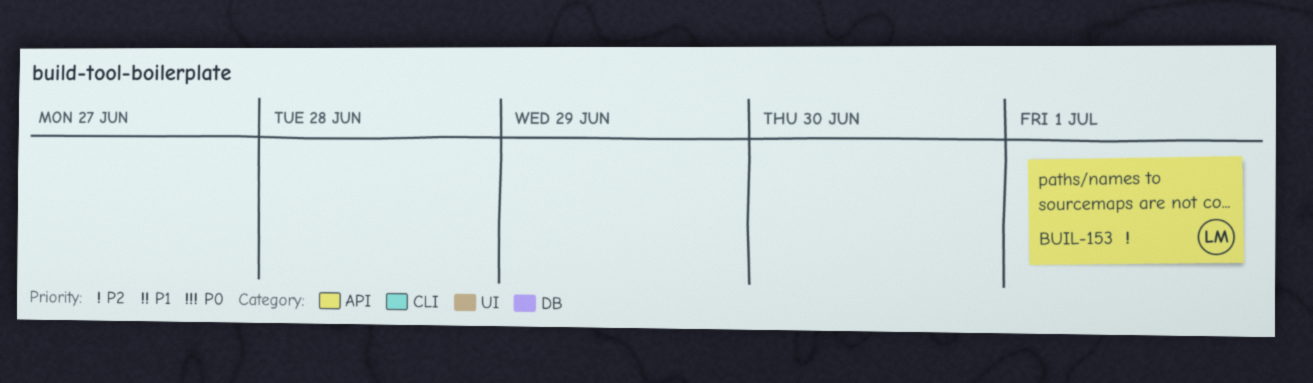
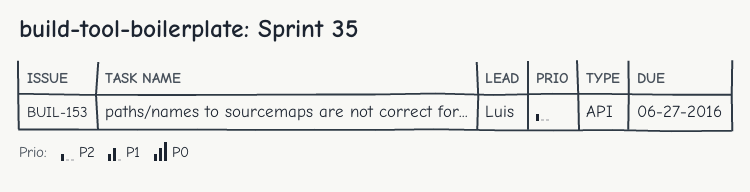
BUIL-153, due: Jul 1 -> Jun 27

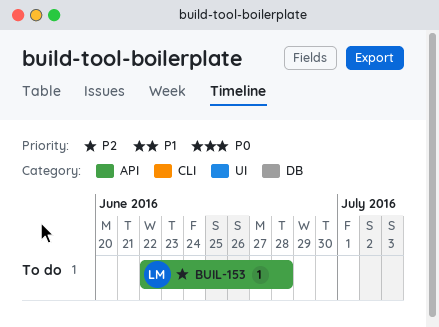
BUIL-153, due: Jun 27 -> Jun 28

